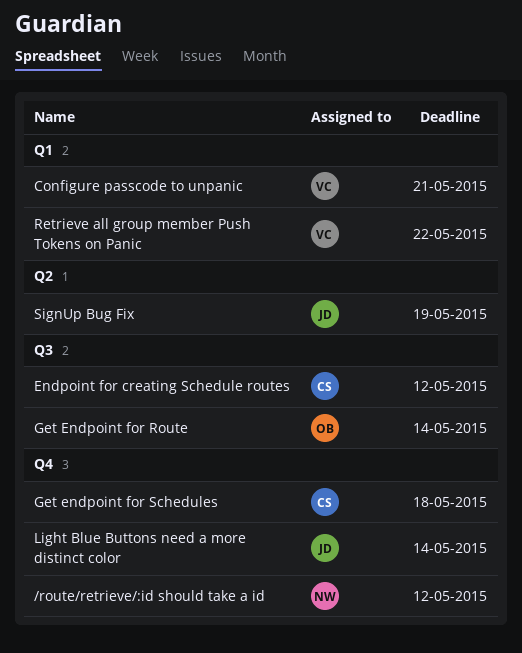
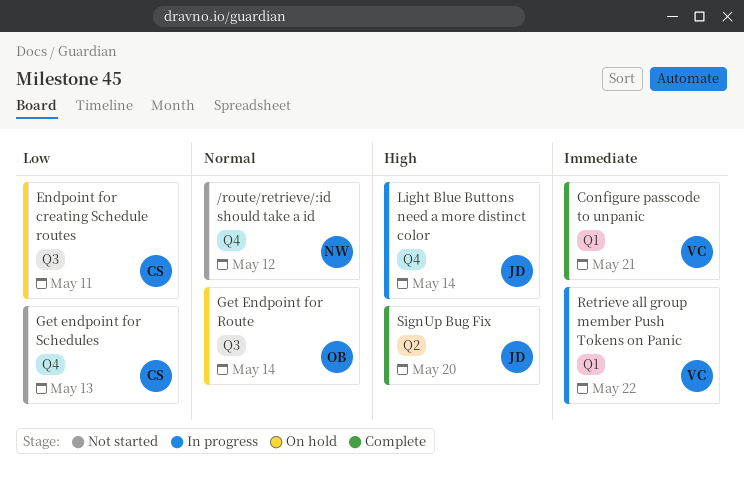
Endpoint for creating Schedule routes, due: May 12 -> May 11
Get endpoint for Schedules, due: May 18 -> May 13
SignUp Bug Fix, due: May 19 -> May 20

